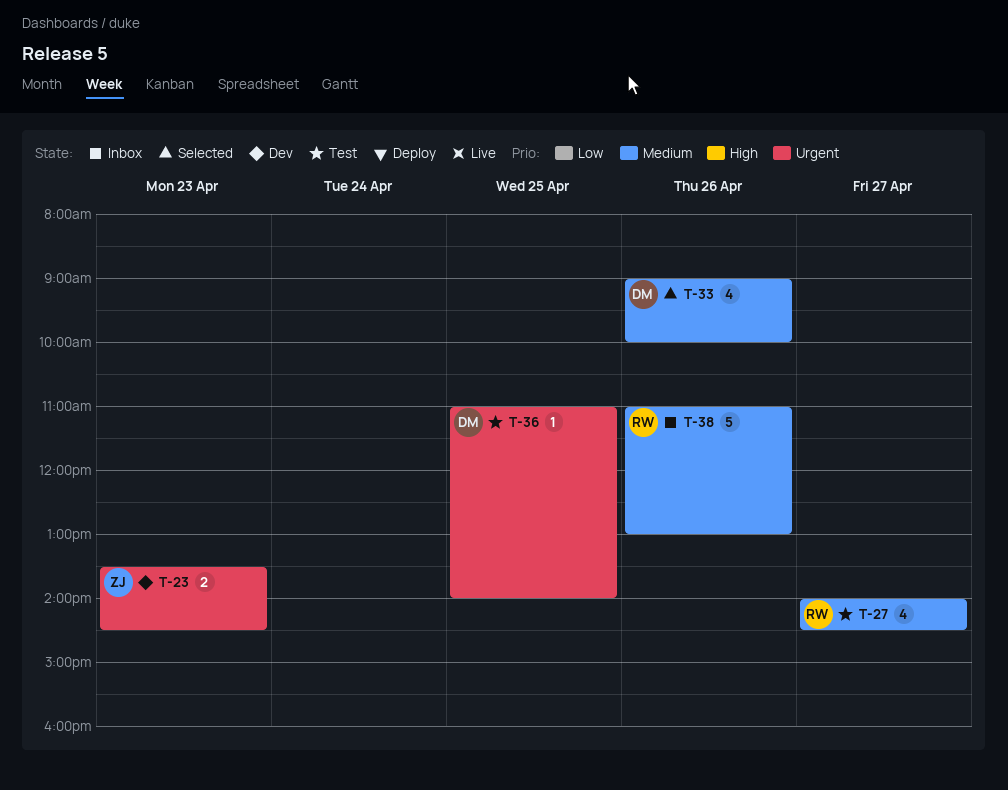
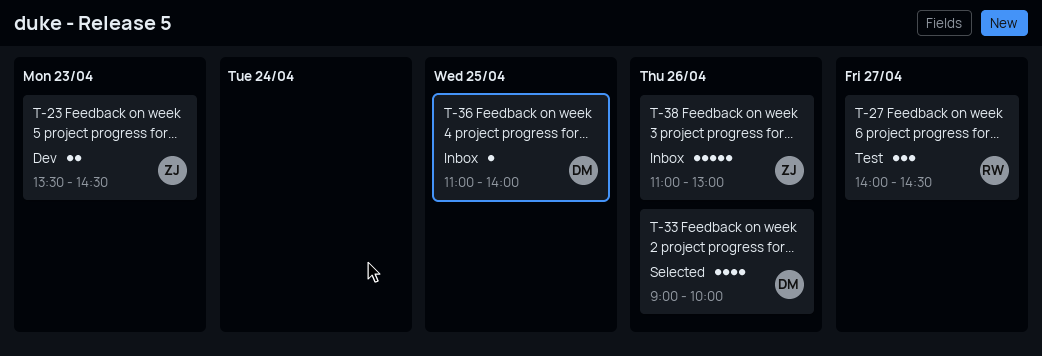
T-27, estimate: 4 -> 3
T-36, status: Test -> Inbox
T-38, owner: RW -> ZJ

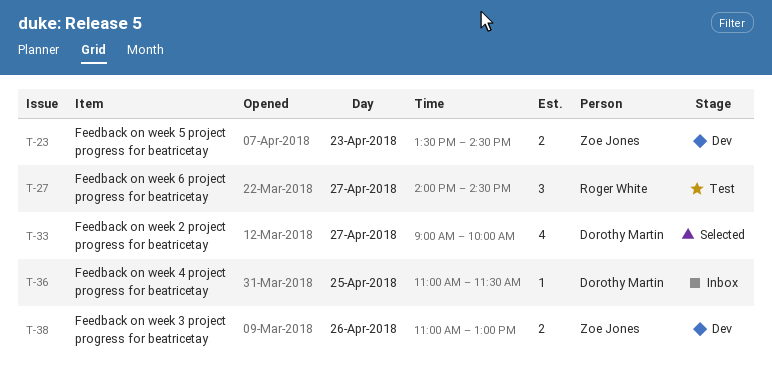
T-33, day: Apr 26 -> Apr 27
T-36, ends: 14:00 -> 11:30
T-38, status: Inbox -> Dev
T-38, estimate: 5 -> 2

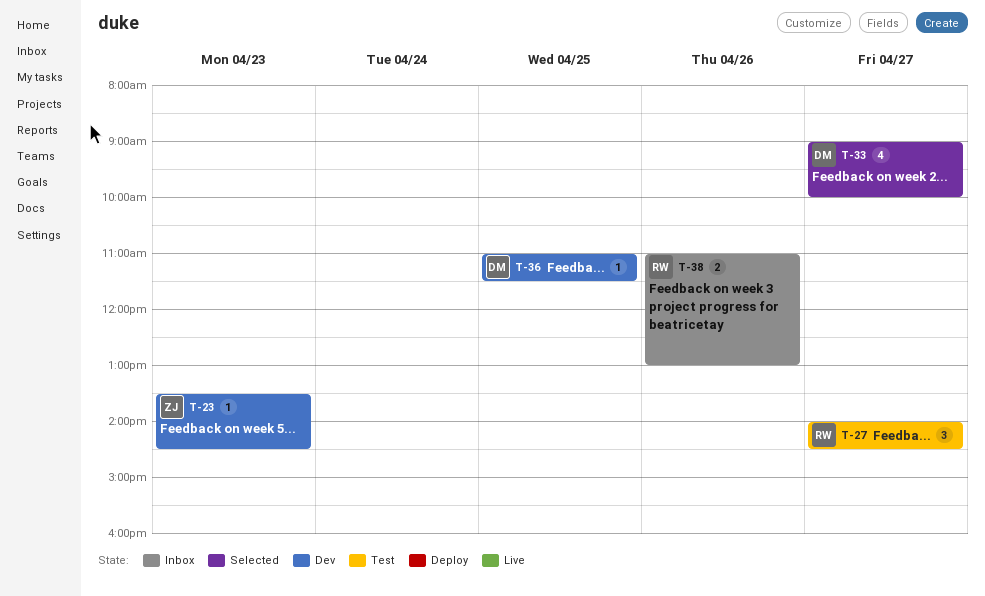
T-23, estimate: 2 -> 1
T-36, status: Inbox -> Dev
T-38, status: Dev -> Inbox
T-38, owner: Zoe Jones -> Roger White

